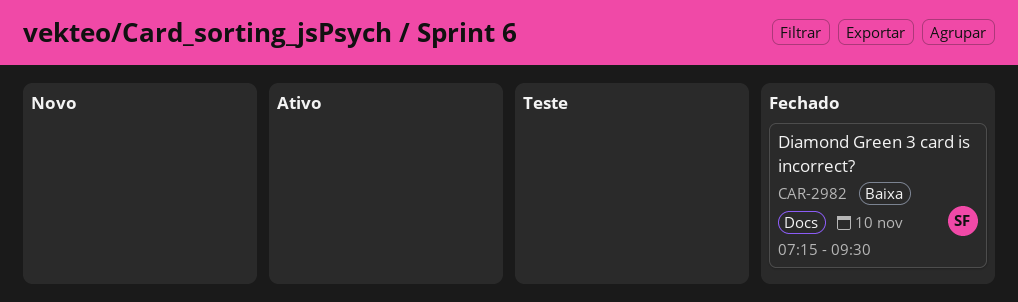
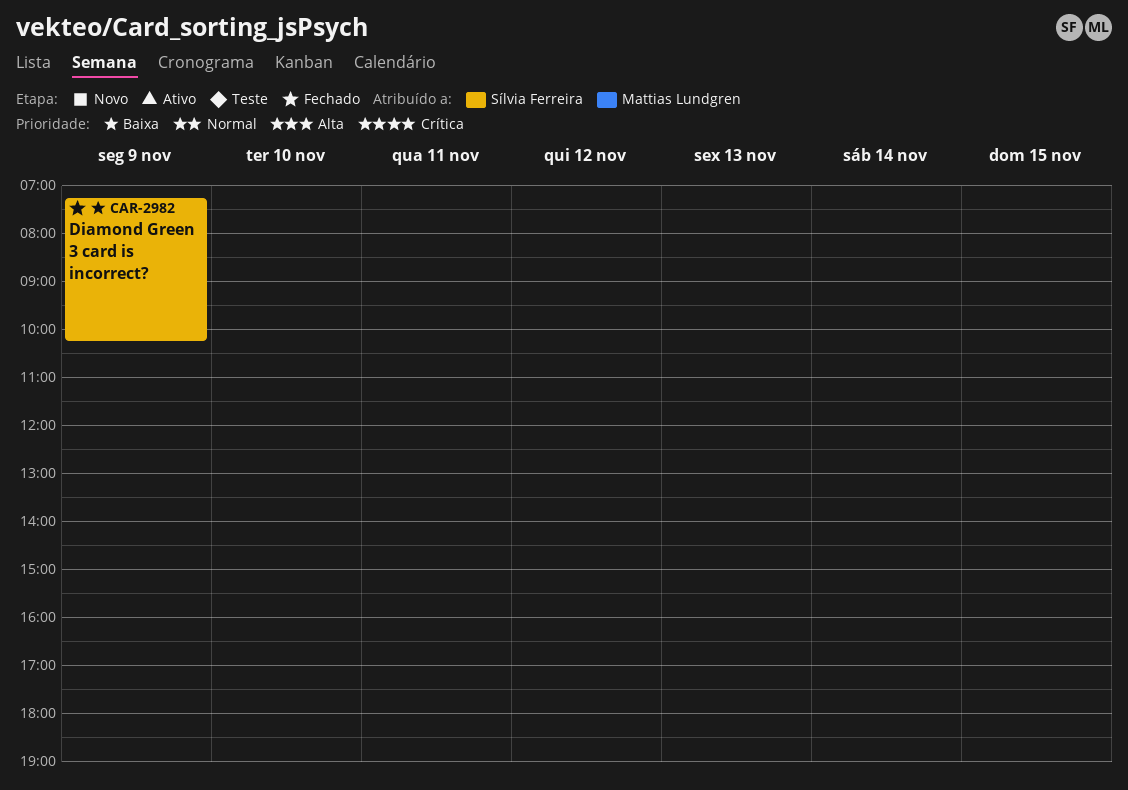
CAR-2982, day: Nov 10 -> Nov 9
CAR-2982, ends: 09:30 -> 10:15

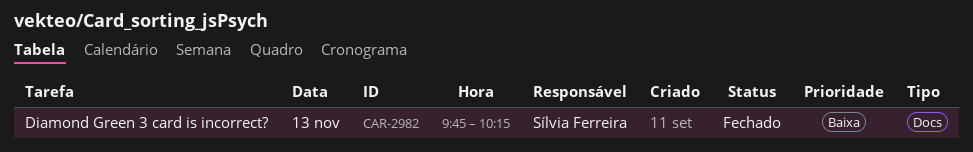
CAR-2982, day: Nov 9 -> Nov 13
CAR-2982, begins: 07:15 -> 09:45

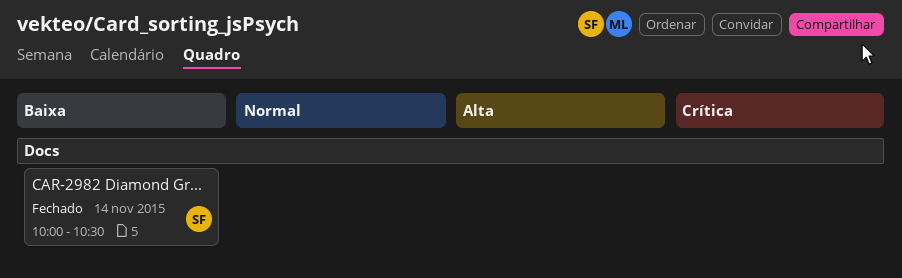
CAR-2982, day: Nov 13 -> Nov 14
CAR-2982, begins: 09:45 -> 10:00
CAR-2982, ends: 10:15 -> 10:30

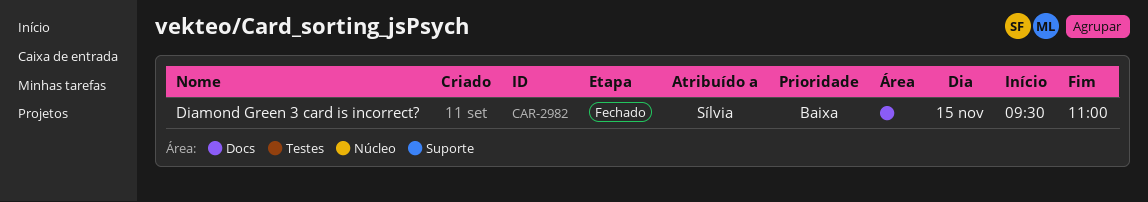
CAR-2982, day: Nov 14 -> Nov 15
CAR-2982, begins: 10:00 -> 09:30
CAR-2982, ends: 10:30 -> 11:00

